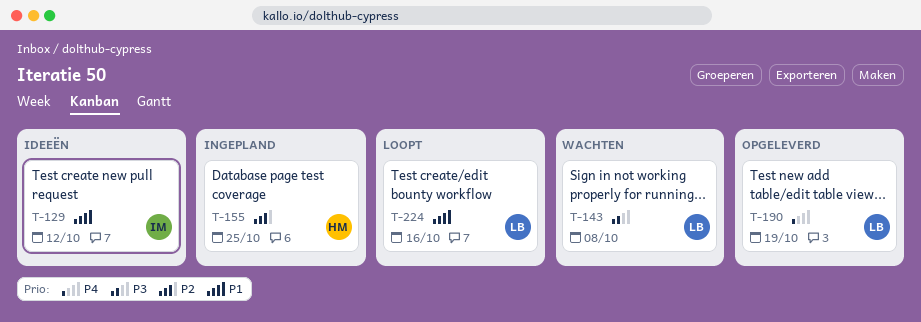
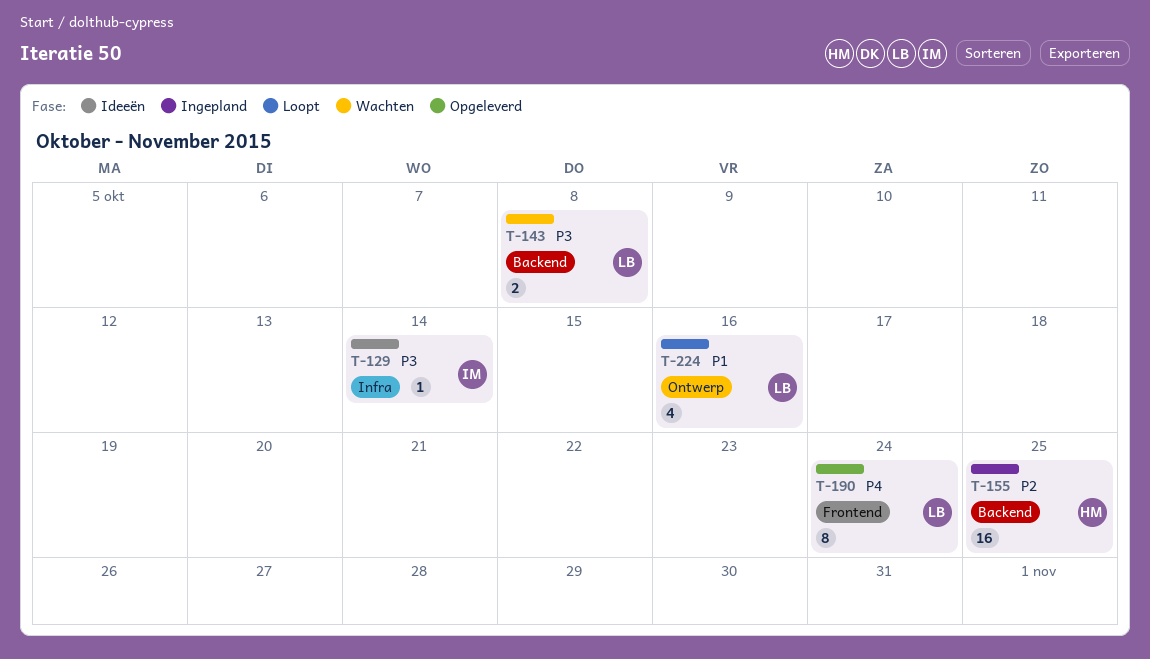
T-129, priority: P1 -> P3
T-129, due: Oct 12 -> Oct 14
T-190, due: Oct 19 -> Oct 24

